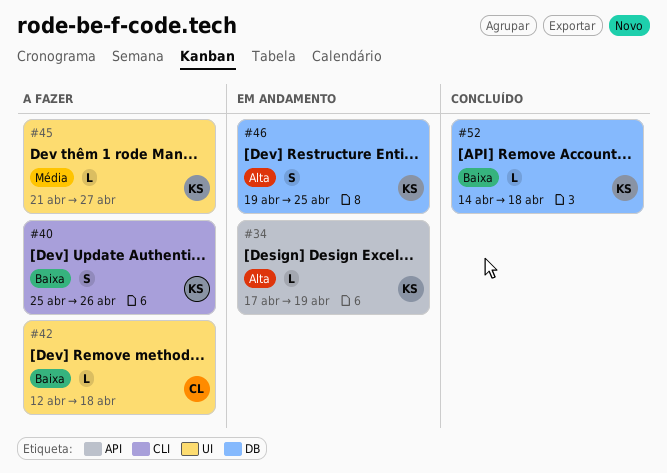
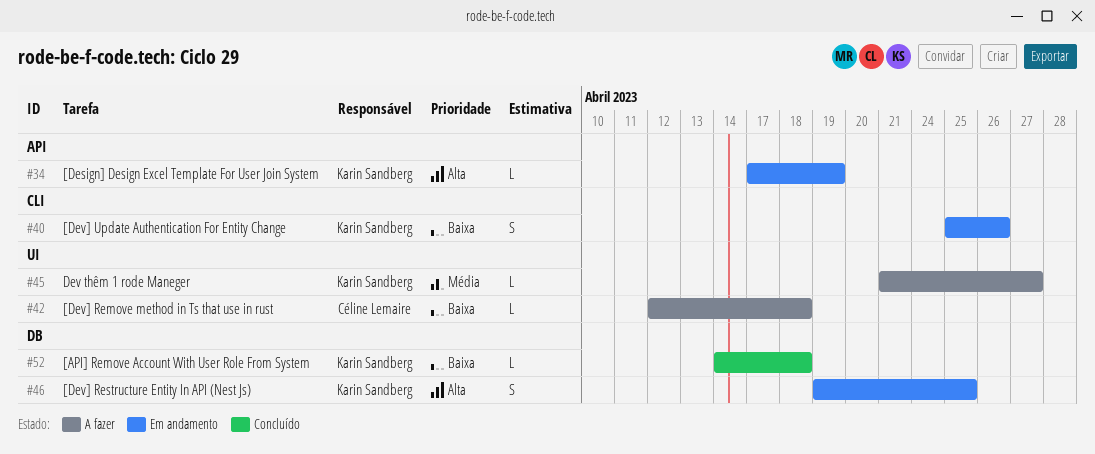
#40, status: A fazer -> Em andamento

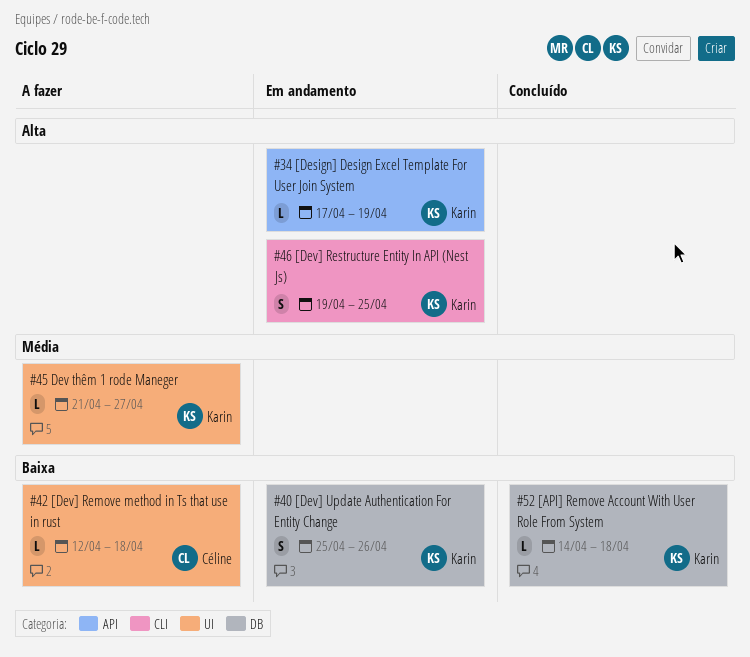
#40, label: CLI -> DB
#46, label: DB -> CLI

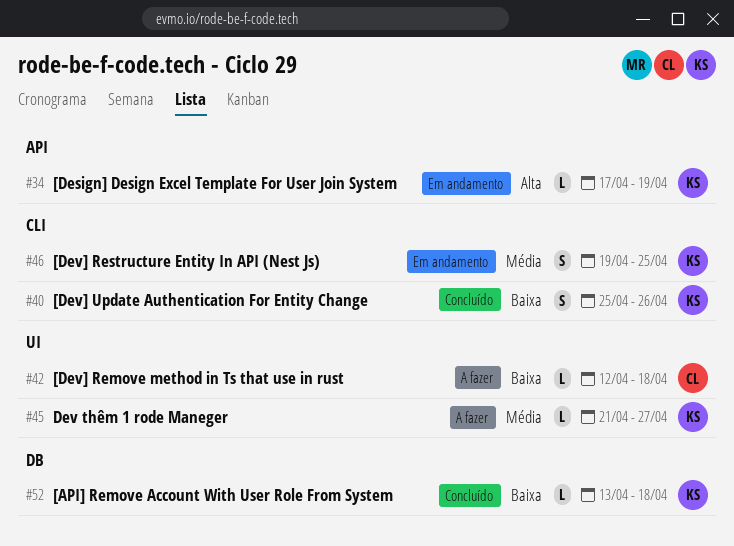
#40, status: Em andamento -> Concluído
#40, label: DB -> CLI
#46, priority: Alta -> Média
#52, start: Apr 14 -> Apr 13

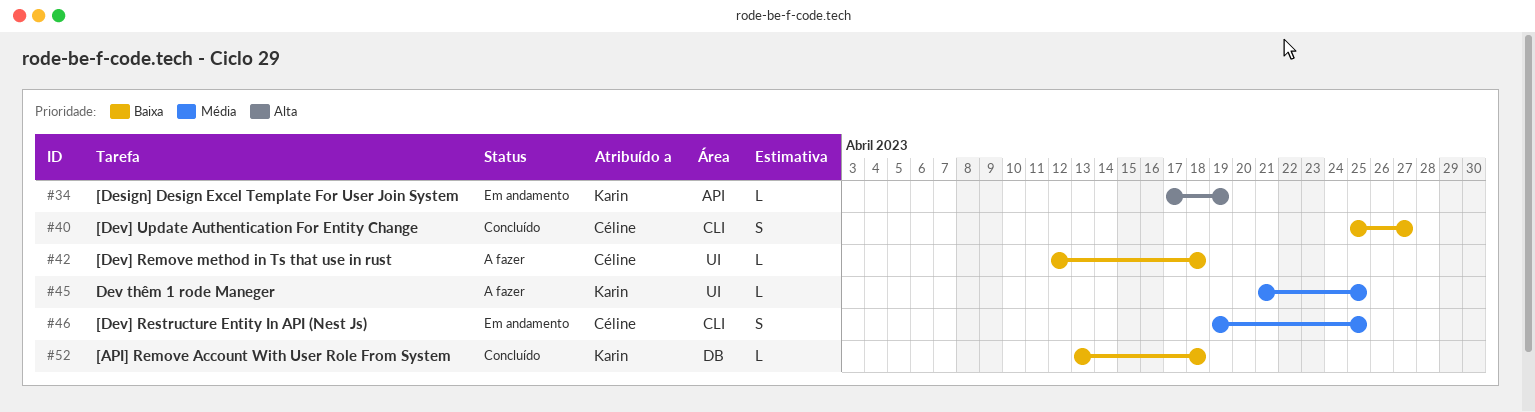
#40, owner: Karin -> Céline
#40, due: Apr 26 -> Apr 27
#45, due: Apr 27 -> Apr 25
#46, owner: Karin -> Céline

